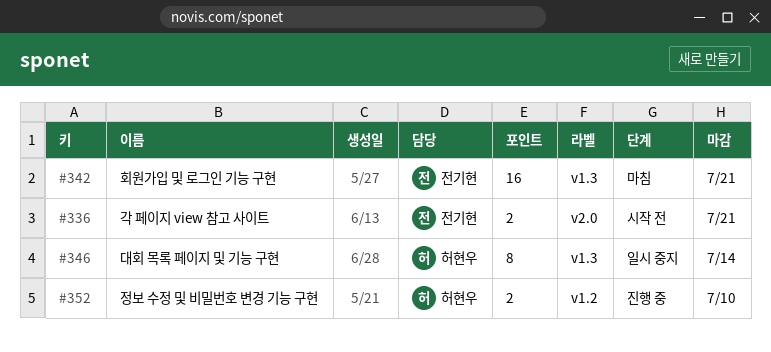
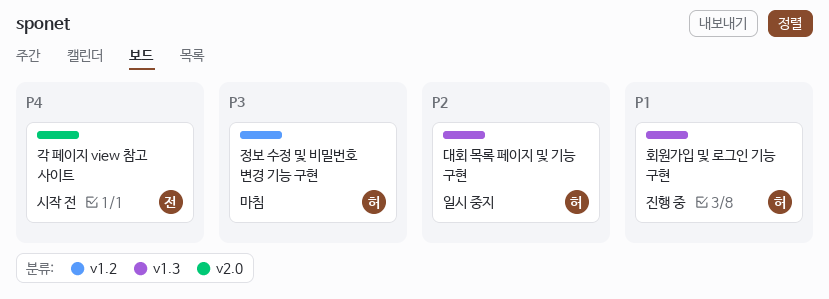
정보 수정 및 비밀번호 변경 기능 구현, status: 진행 중 -> 마침
회원가입 및 로그인 기능 구현, status: 마침 -> 진행 중
회원가입 및 로그인 기능 구현, owner: 전기현 -> 허현우

